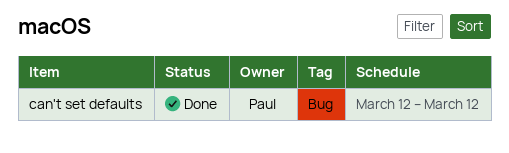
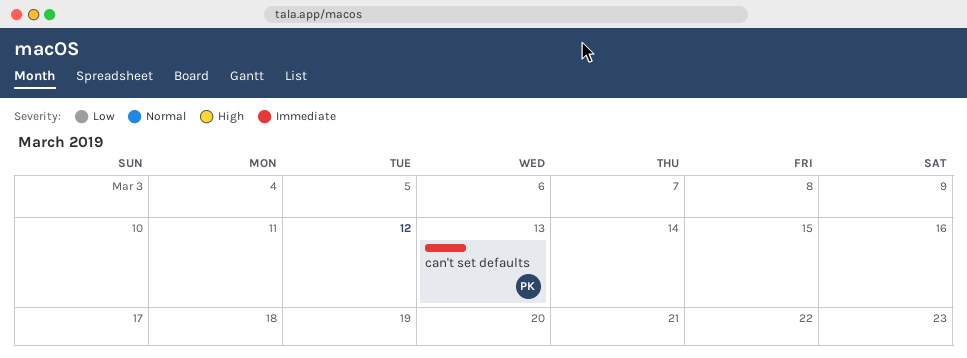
can't set defaults, due: Mar 12 -> Mar 13

